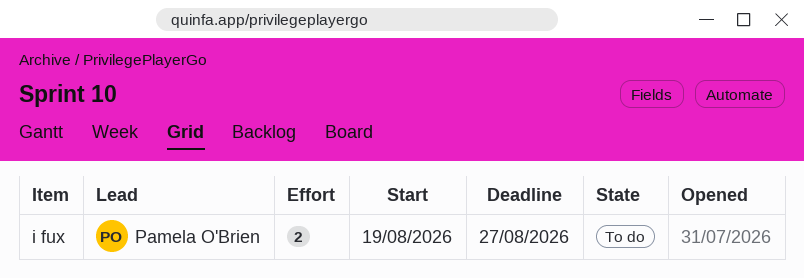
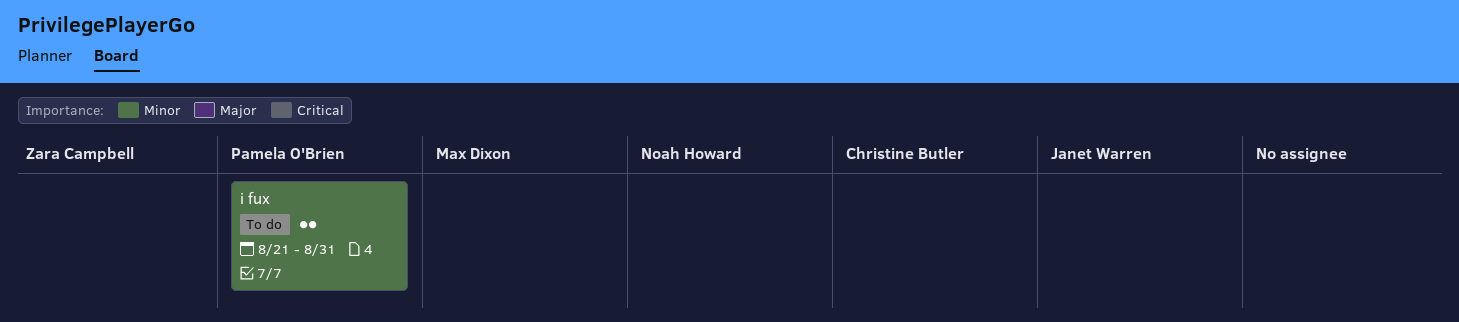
i fux, start: Aug 19 -> Aug 21
i fux, due: Aug 27 -> Aug 31

